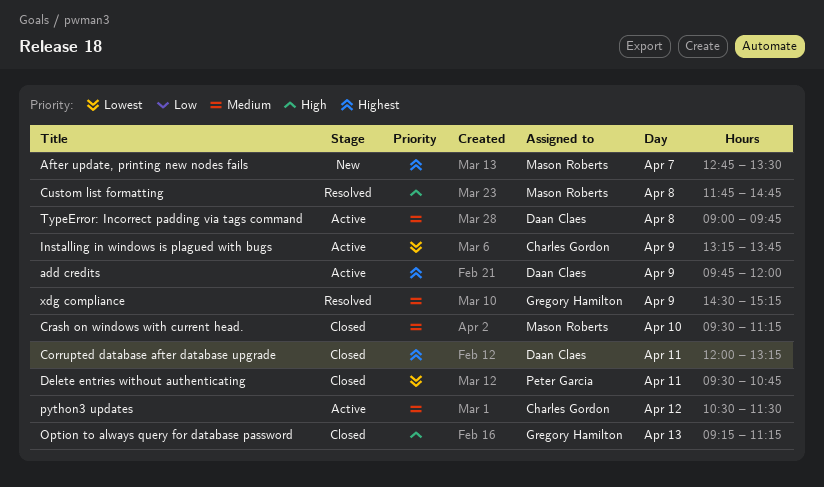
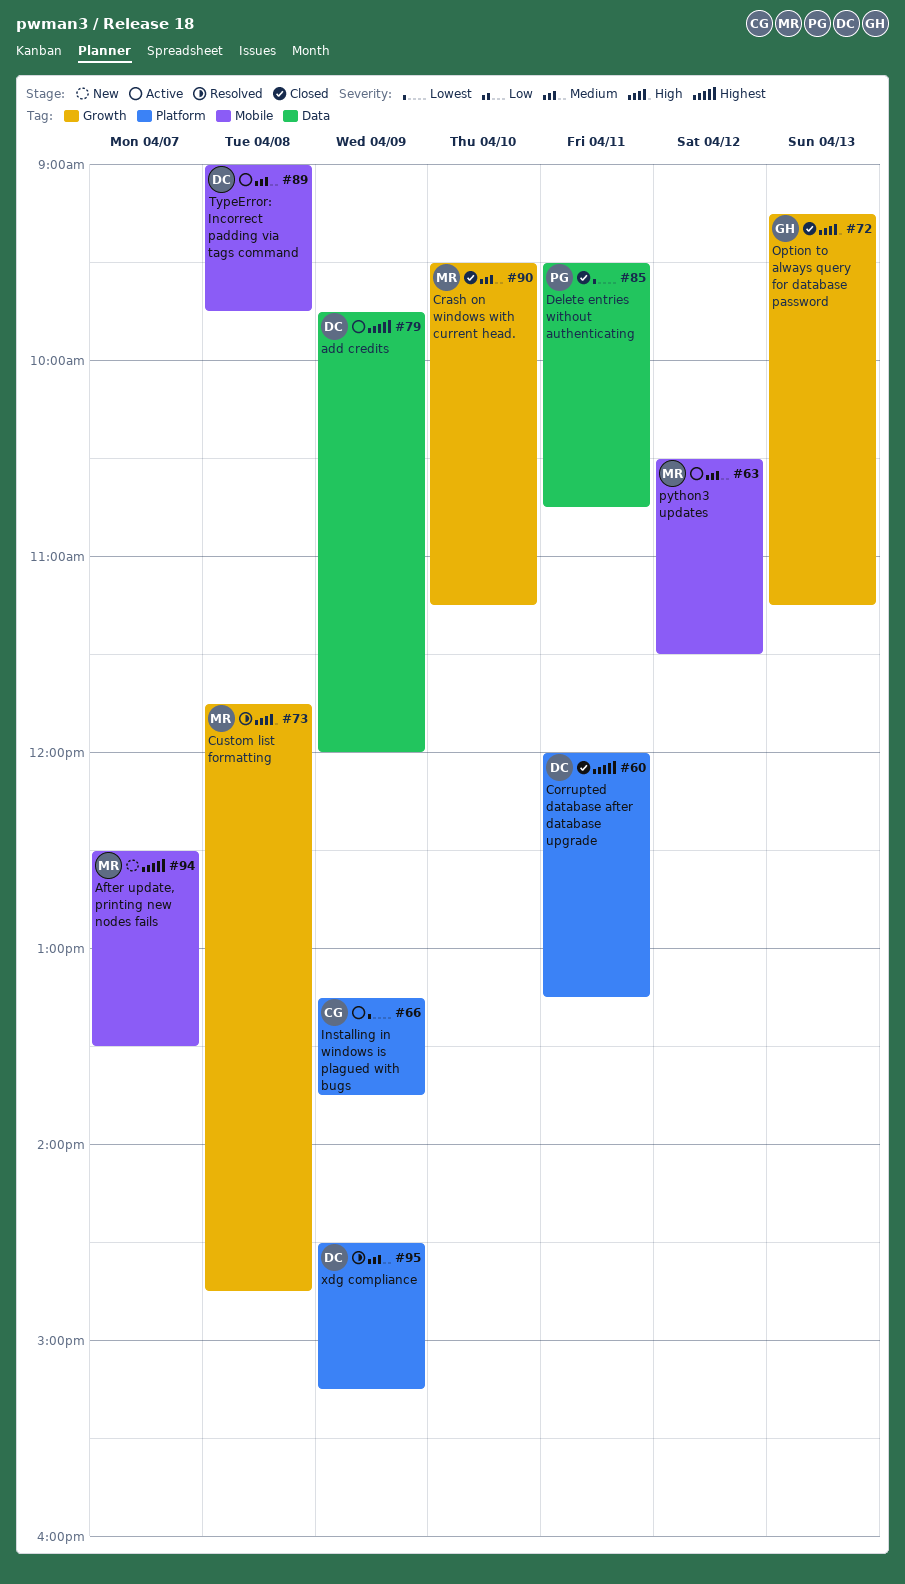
After update, printing new nodes fails, begins: 12:45 -> 12:30
python3 updates, owner: Charles Gordon -> Mason Roberts
xdg compliance, owner: Gregory Hamilton -> Daan Claes

